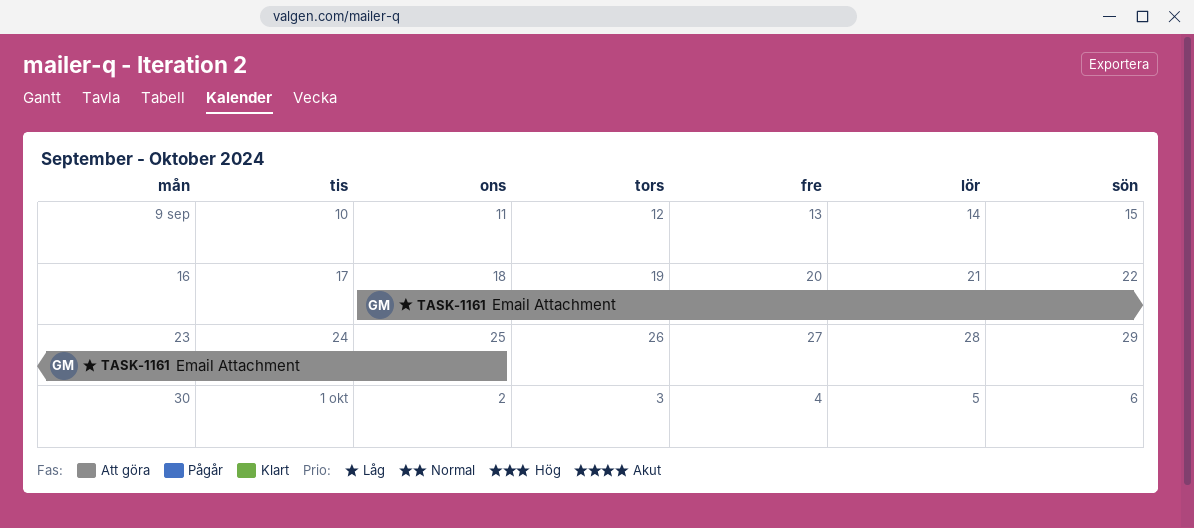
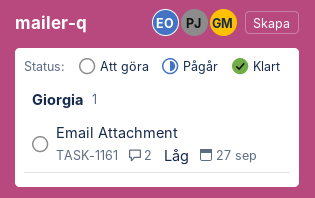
TASK-1161, due: Sep 25 -> Sep 27

